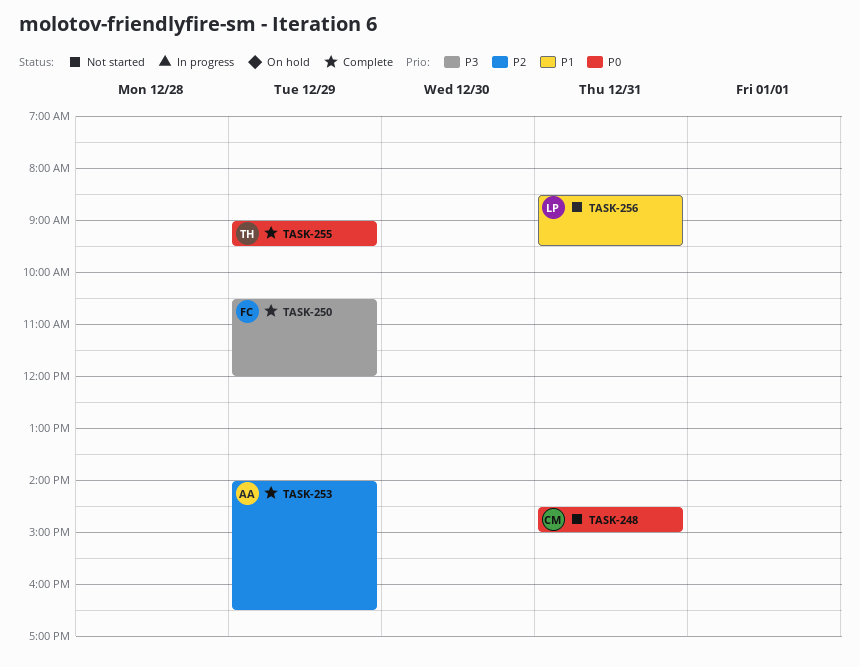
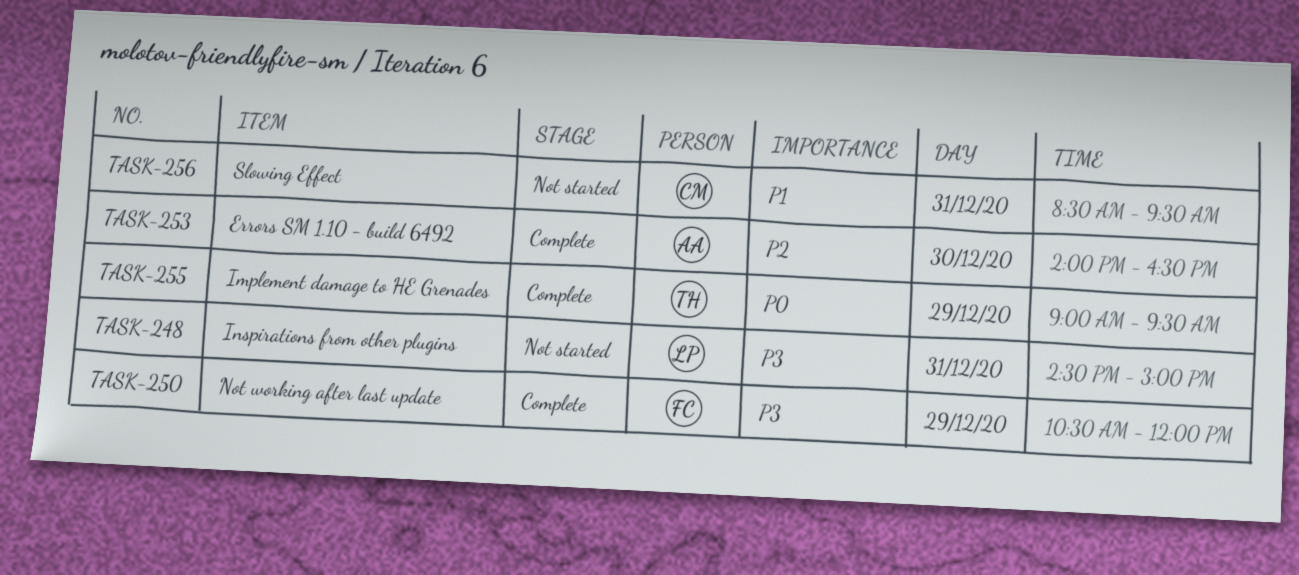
TASK-248, owner: CM -> LP
TASK-248, priority: P0 -> P3
TASK-253, day: Dec 29 -> Dec 30
TASK-256, owner: LP -> CM

